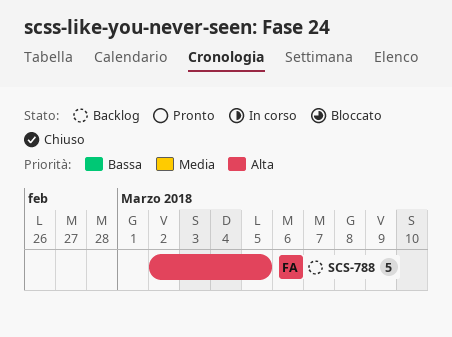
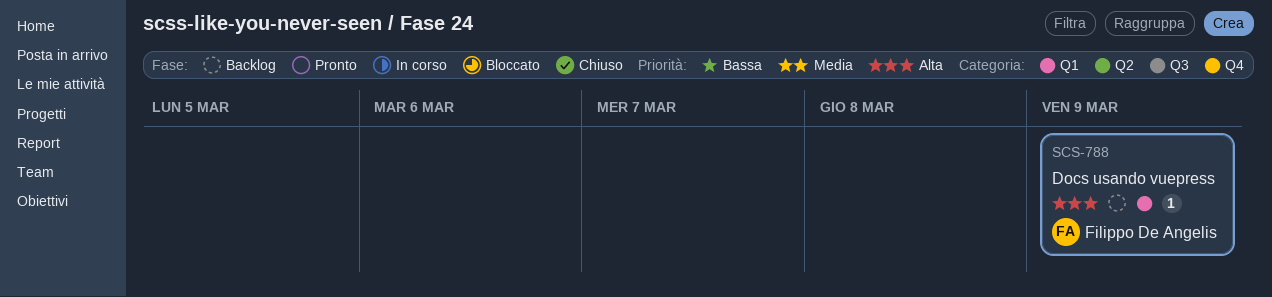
SCS-788, estimate: 5 -> 1
SCS-788, due: Mar 5 -> Mar 9

